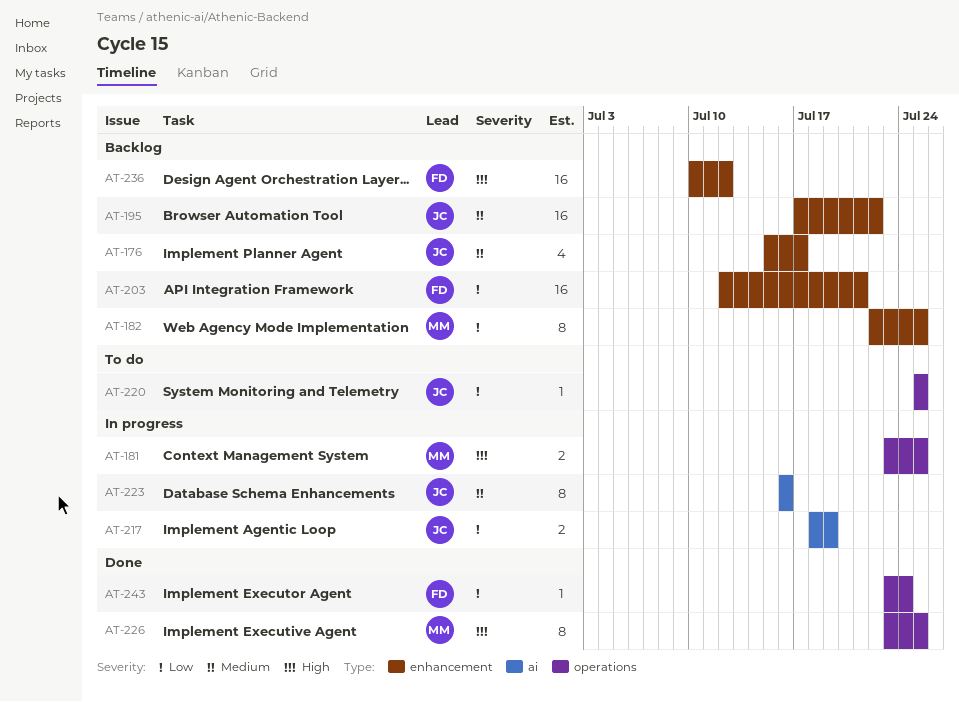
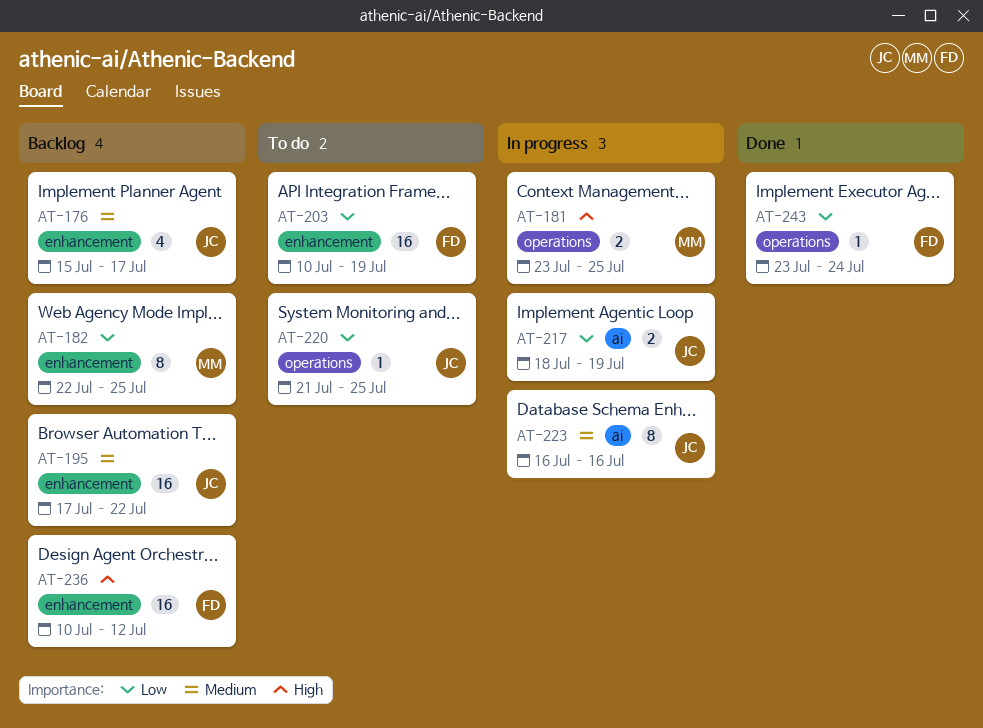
AT-203, status: Backlog -> To do
AT-203, start: Jul 12 -> Jul 10
AT-203, due: Jul 21 -> Jul 19
AT-220, start: Jul 25 -> Jul 21
AT-226: present -> none

